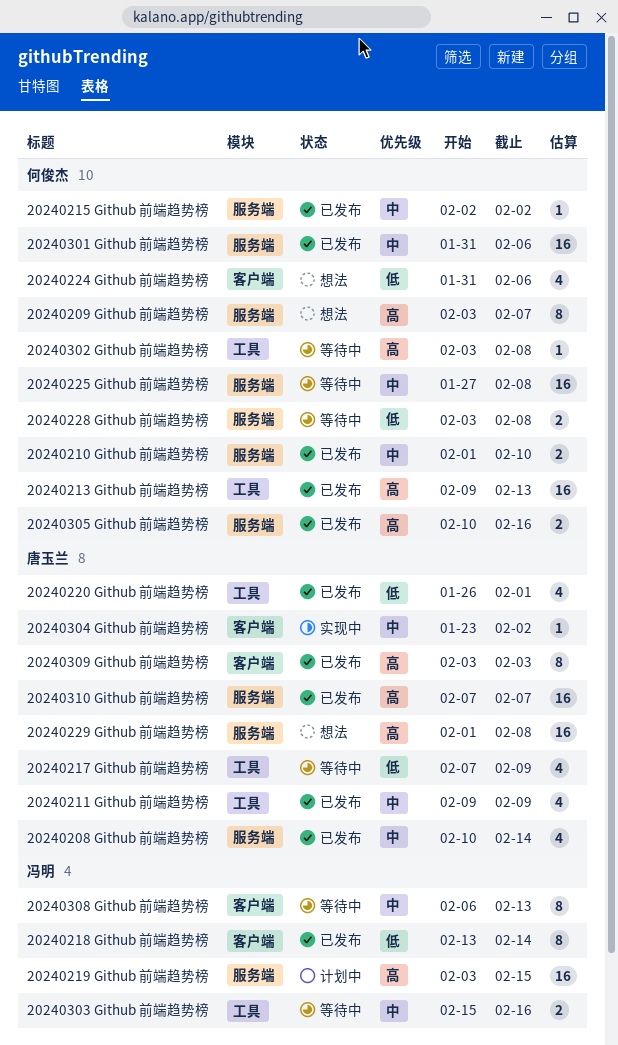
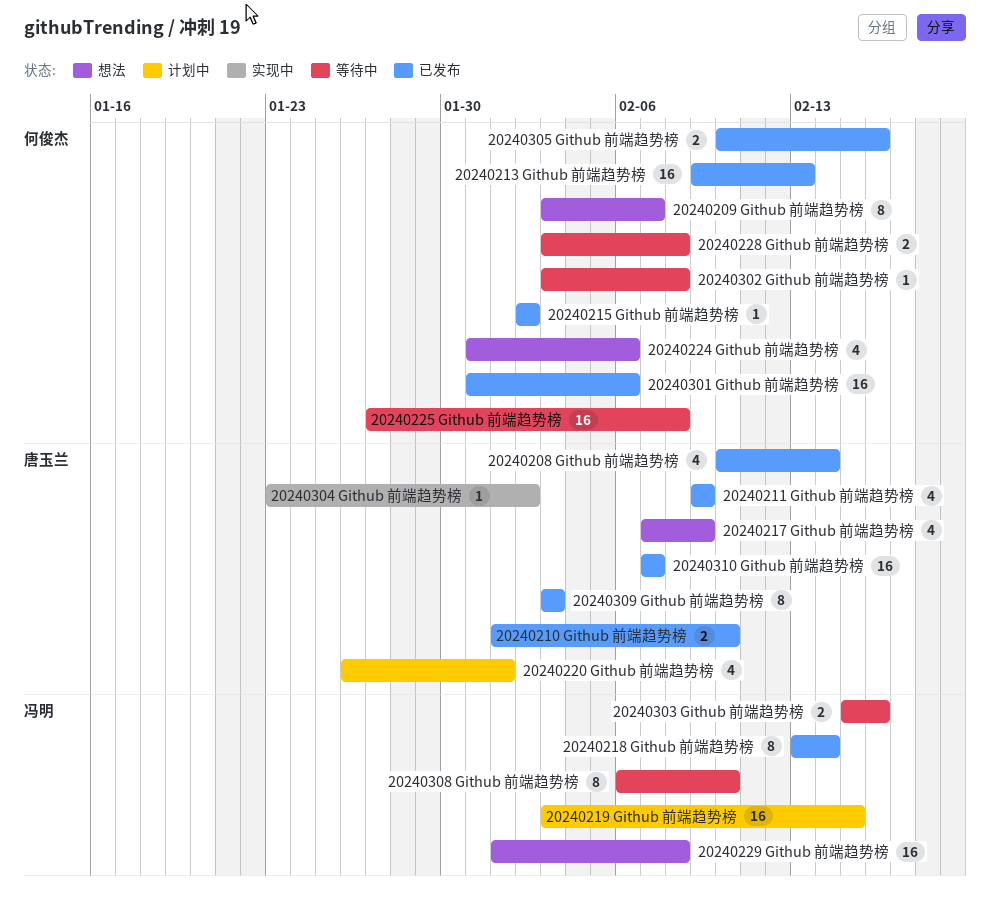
20240210 Github 前端趋势榜, owner: 何俊杰 -> 唐玉兰
20240217 Github 前端趋势榜, status: 等待中 -> 想法
20240220 Github 前端趋势榜, status: 已发布 -> 计划中
20240229 Github 前端趋势榜, owner: 唐玉兰 -> 冯明
20240308 Github 前端趋势榜, due: Feb 13 -> Feb 10

